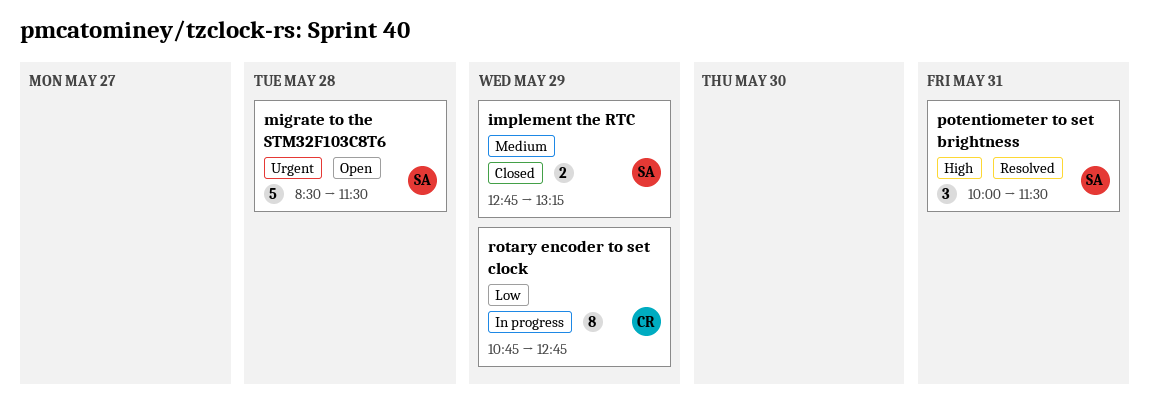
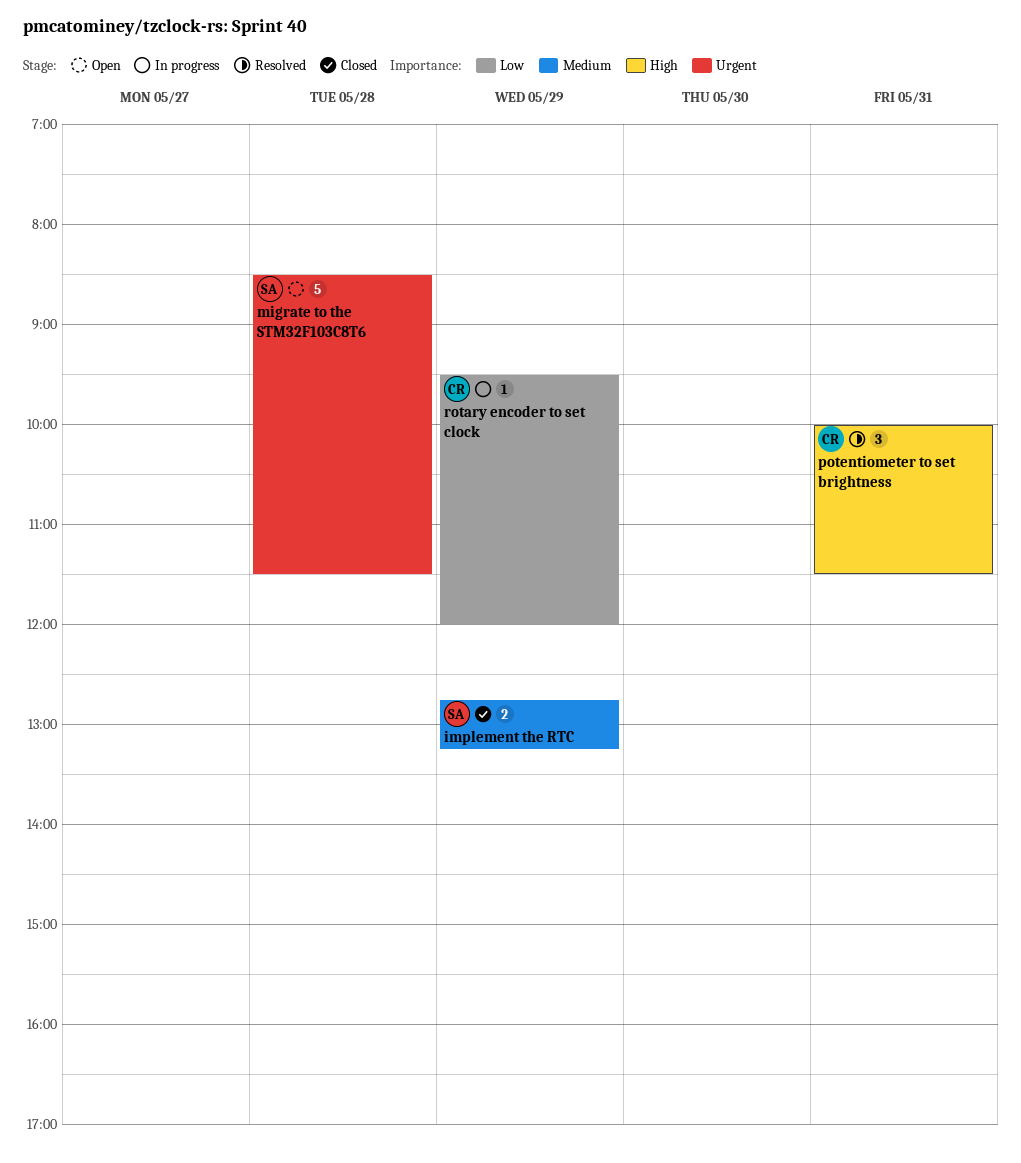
potentiometer to set brightness, owner: SA -> CR
rotary encoder to set clock, estimate: 8 -> 1
rotary encoder to set clock, begins: 10:45 -> 09:30
rotary encoder to set clock, ends: 12:45 -> 12:00

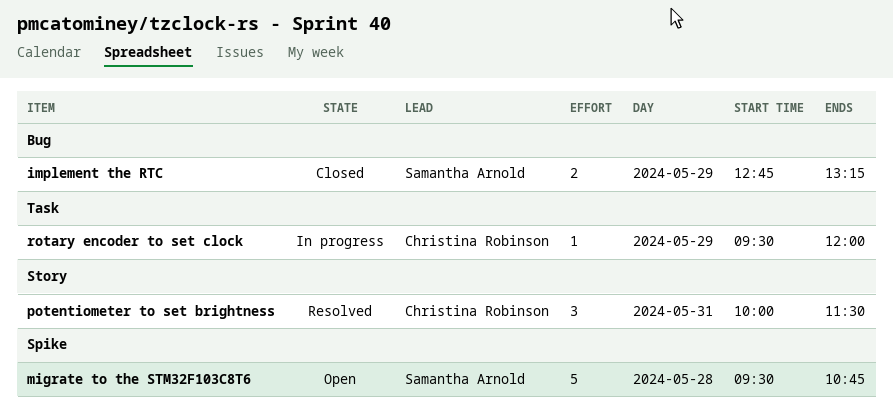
migrate to the STM32F103C8T6, begins: 08:30 -> 09:30
migrate to the STM32F103C8T6, ends: 11:30 -> 10:45

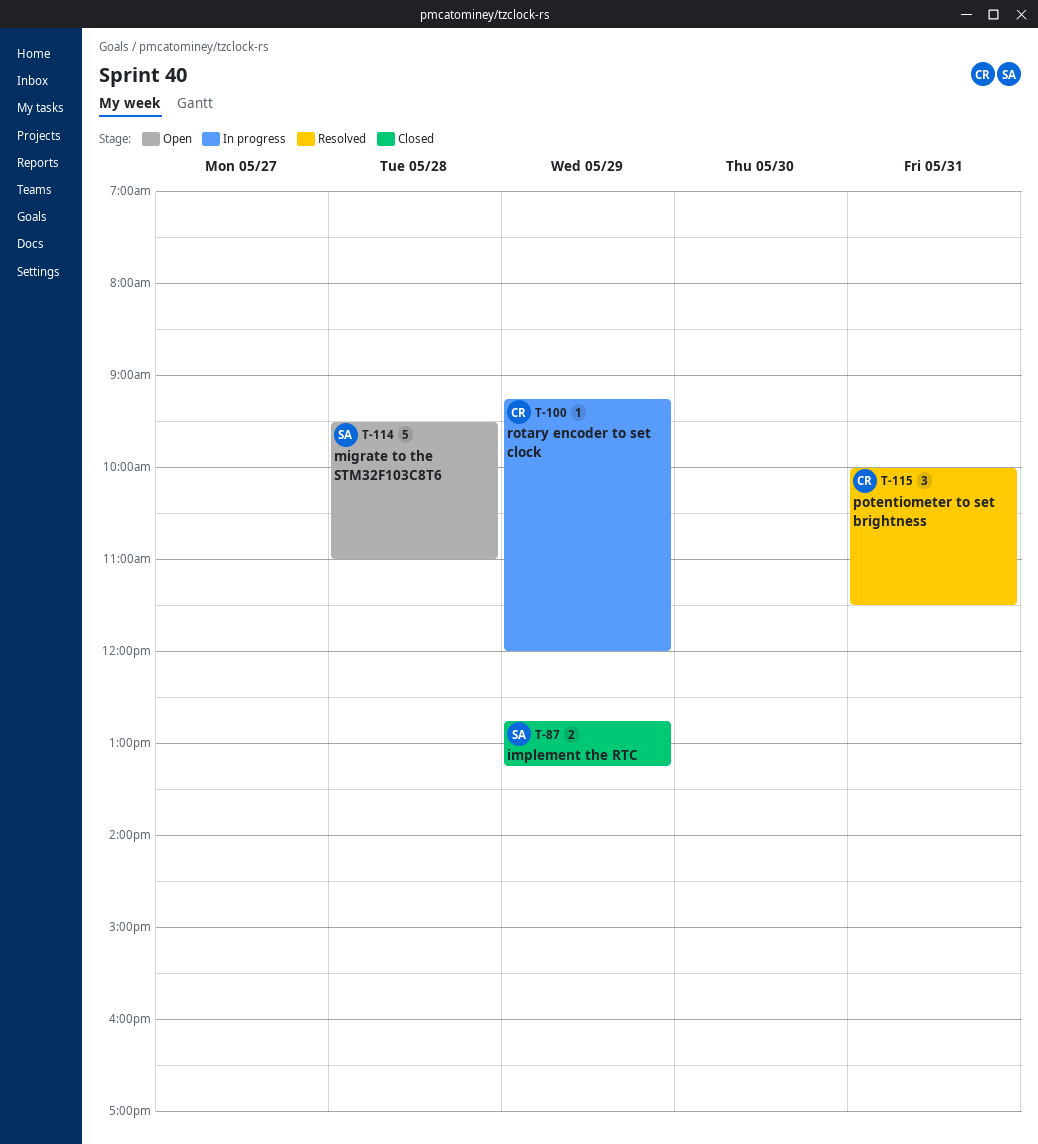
migrate to the STM32F103C8T6, ends: 10:45 -> 11:00
rotary encoder to set clock, begins: 09:30 -> 09:15

